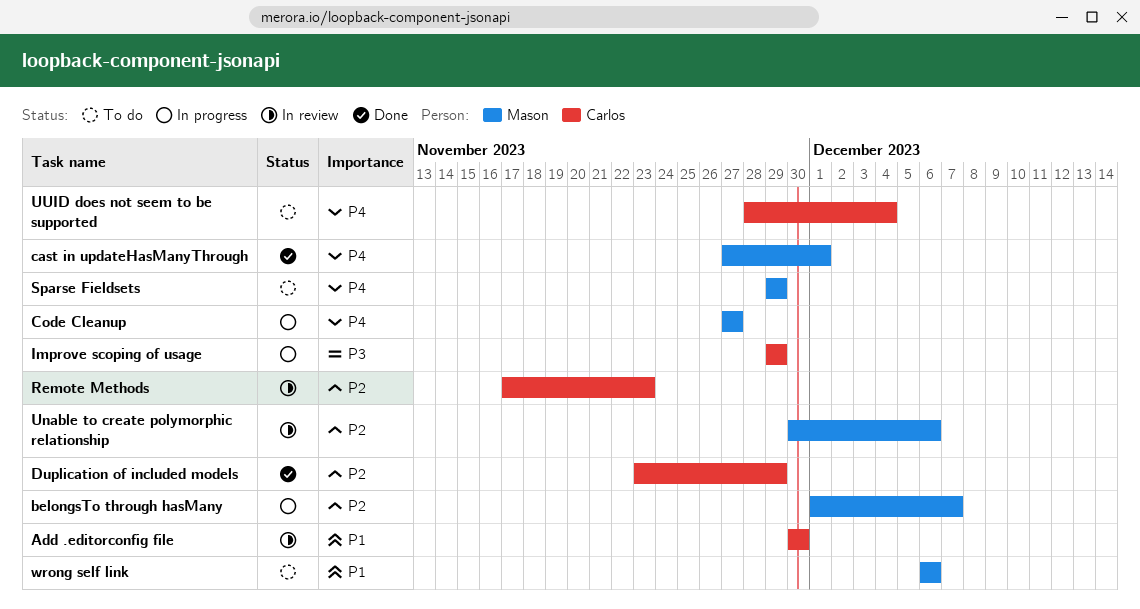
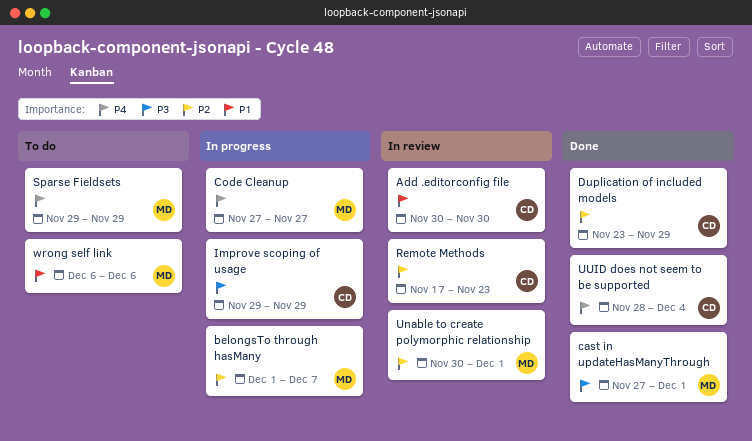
cast in updateHasManyThrough, priority: P4 -> P3
Unable to create polymorphic relationship, due: Dec 6 -> Dec 1
UUID does not seem to be supported, status: To do -> Done

